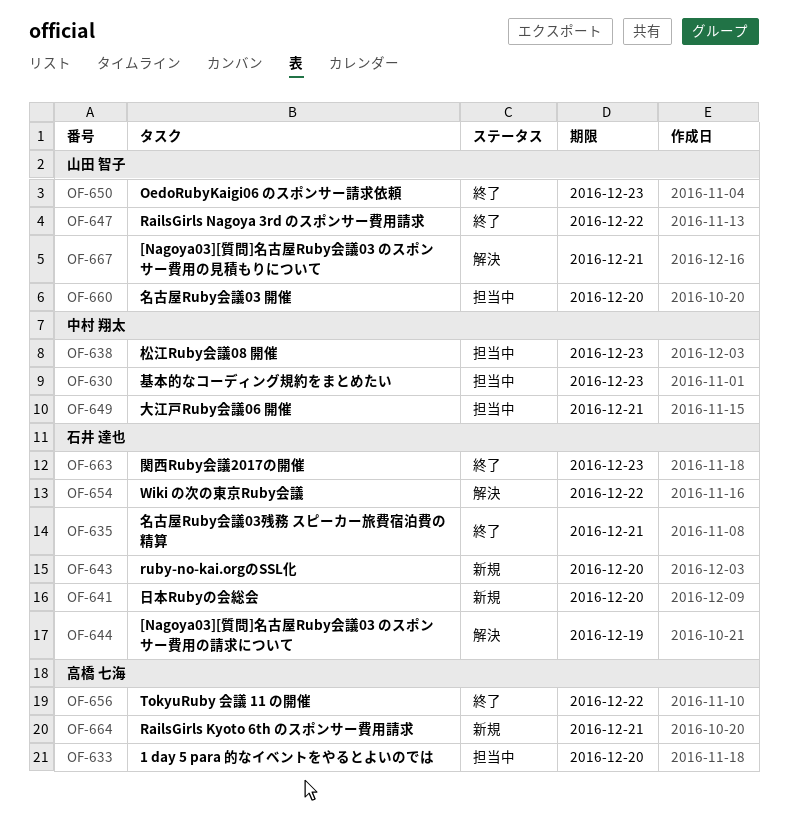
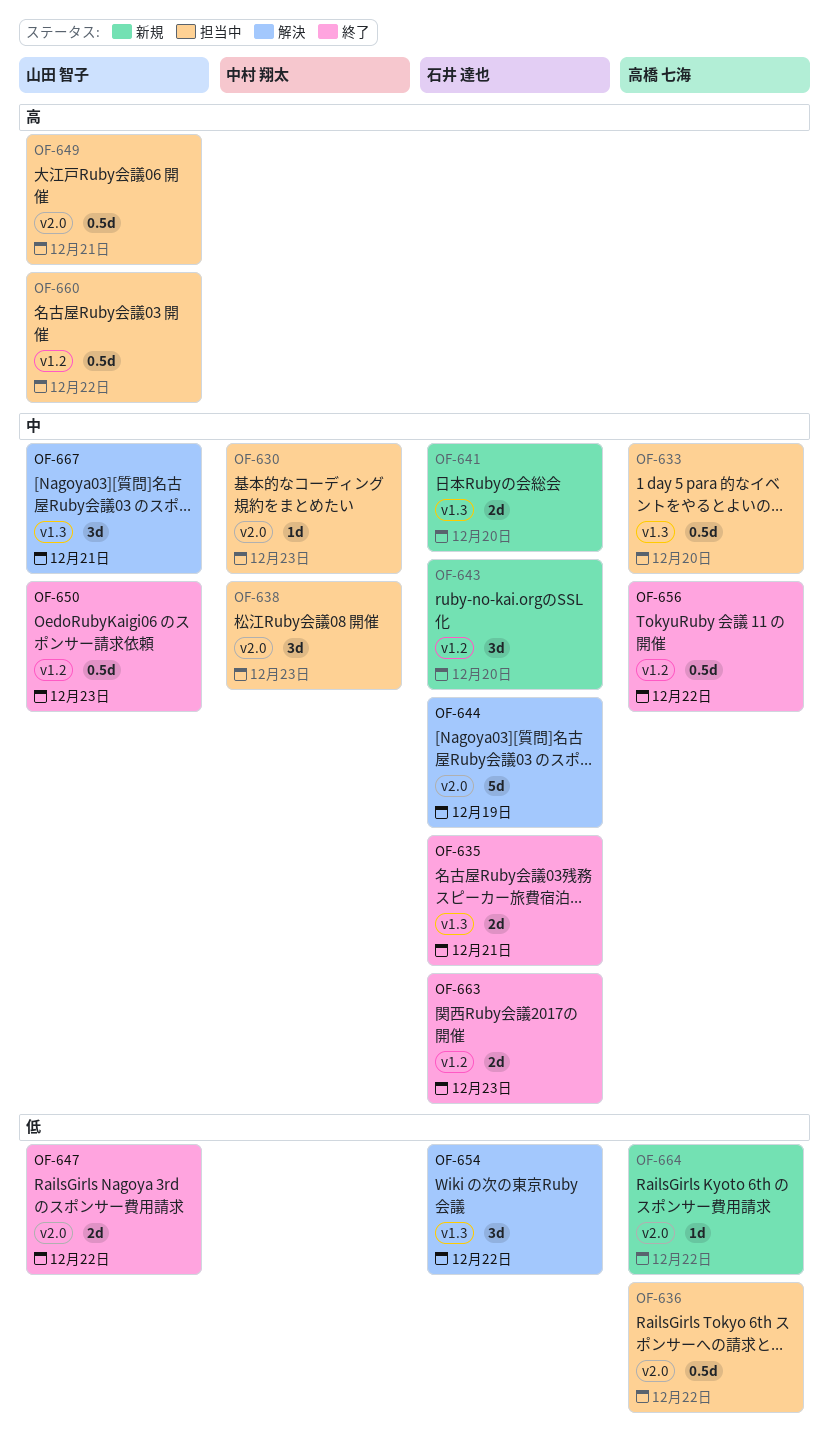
OF-636: none -> present
OF-649, owner: 中村 翔太 -> 山田 智子
OF-660, due: Dec 20 -> Dec 22
OF-664, due: Dec 21 -> Dec 22

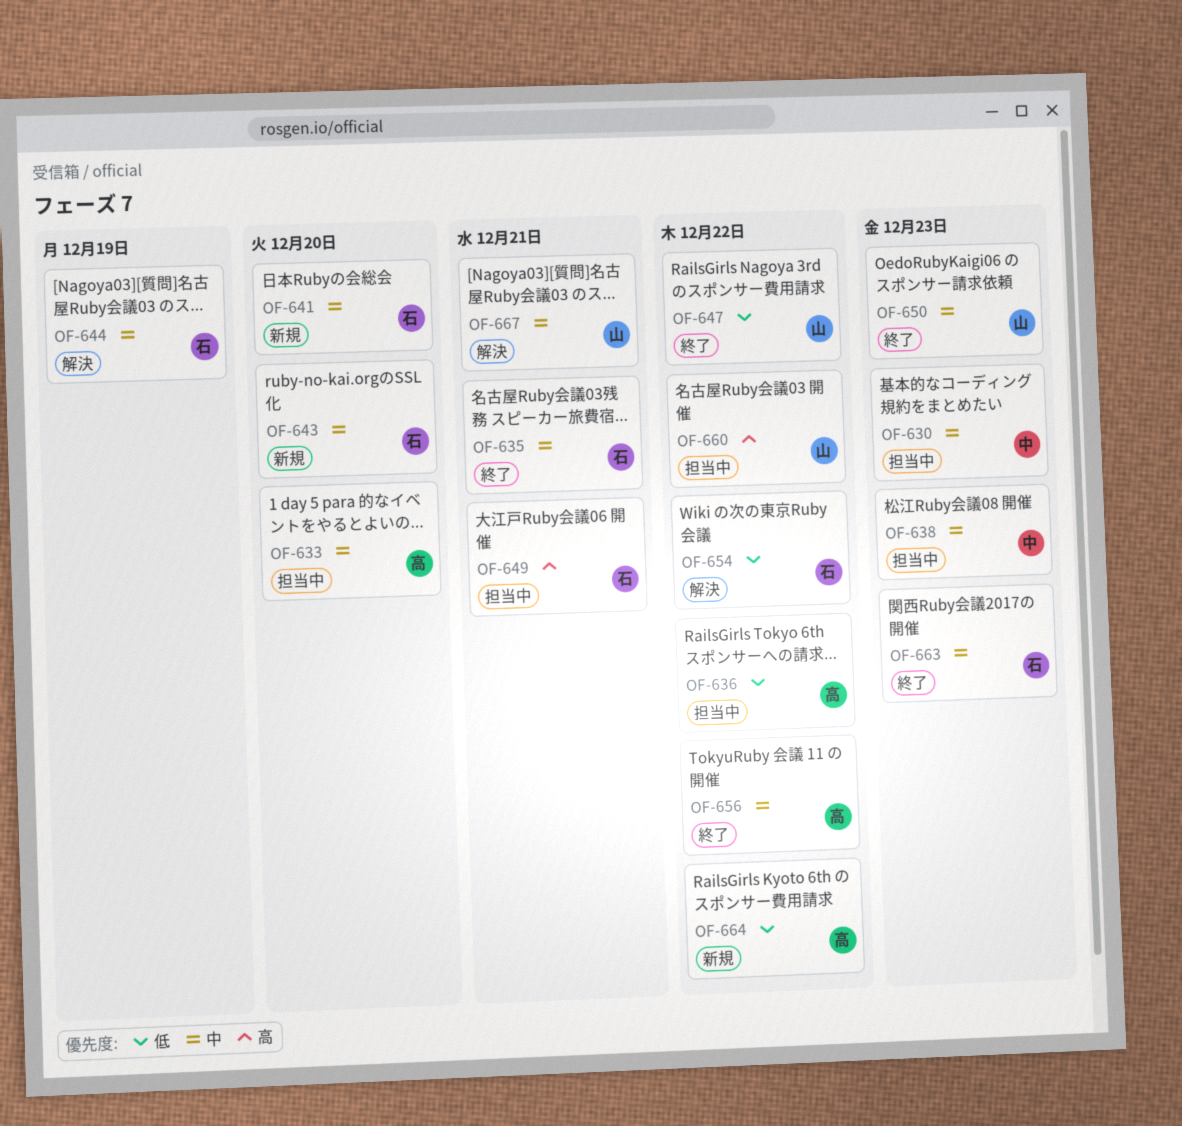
OF-649, owner: 山田 智子 -> 石井 達也

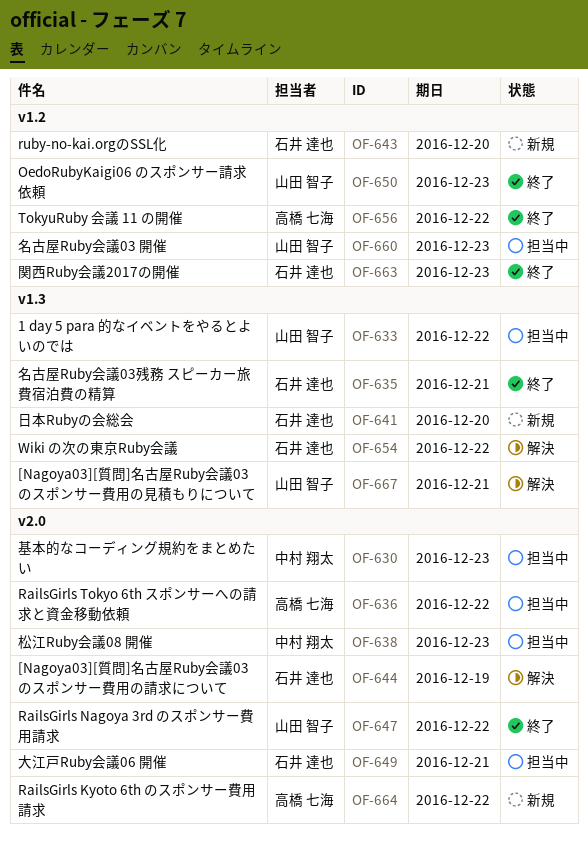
OF-633, owner: 高橋 七海 -> 山田 智子
OF-633, due: Dec 20 -> Dec 22
OF-660, due: Dec 22 -> Dec 23

